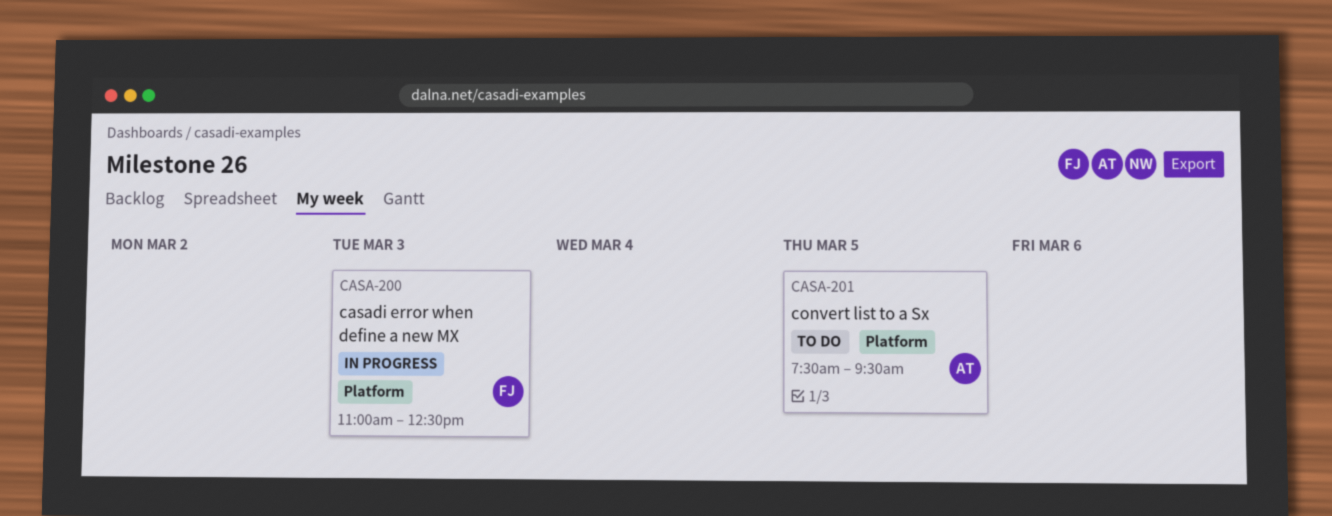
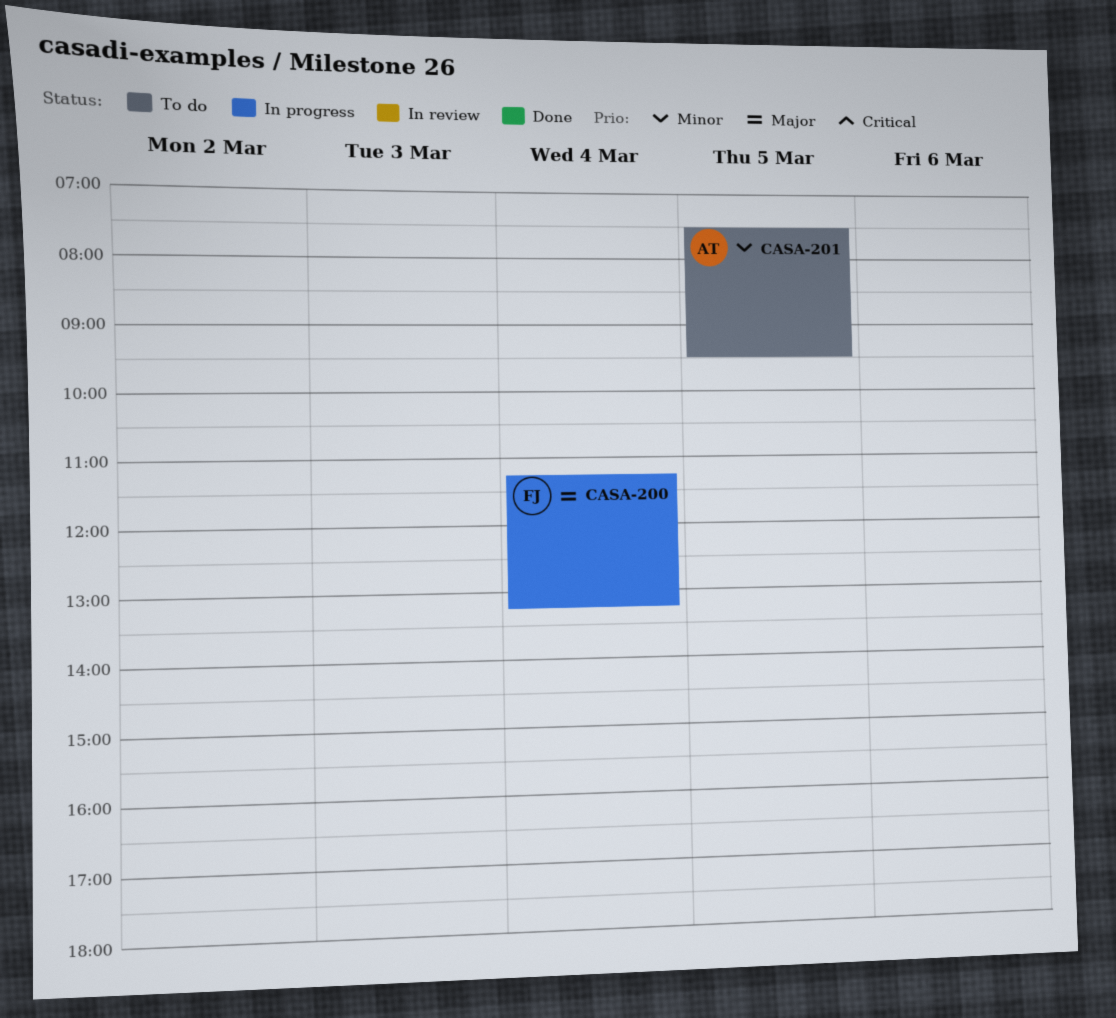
CASA-200, day: Mar 3 -> Mar 4
CASA-200, begins: 11:00 -> 11:15
CASA-200, ends: 12:30 -> 13:15

